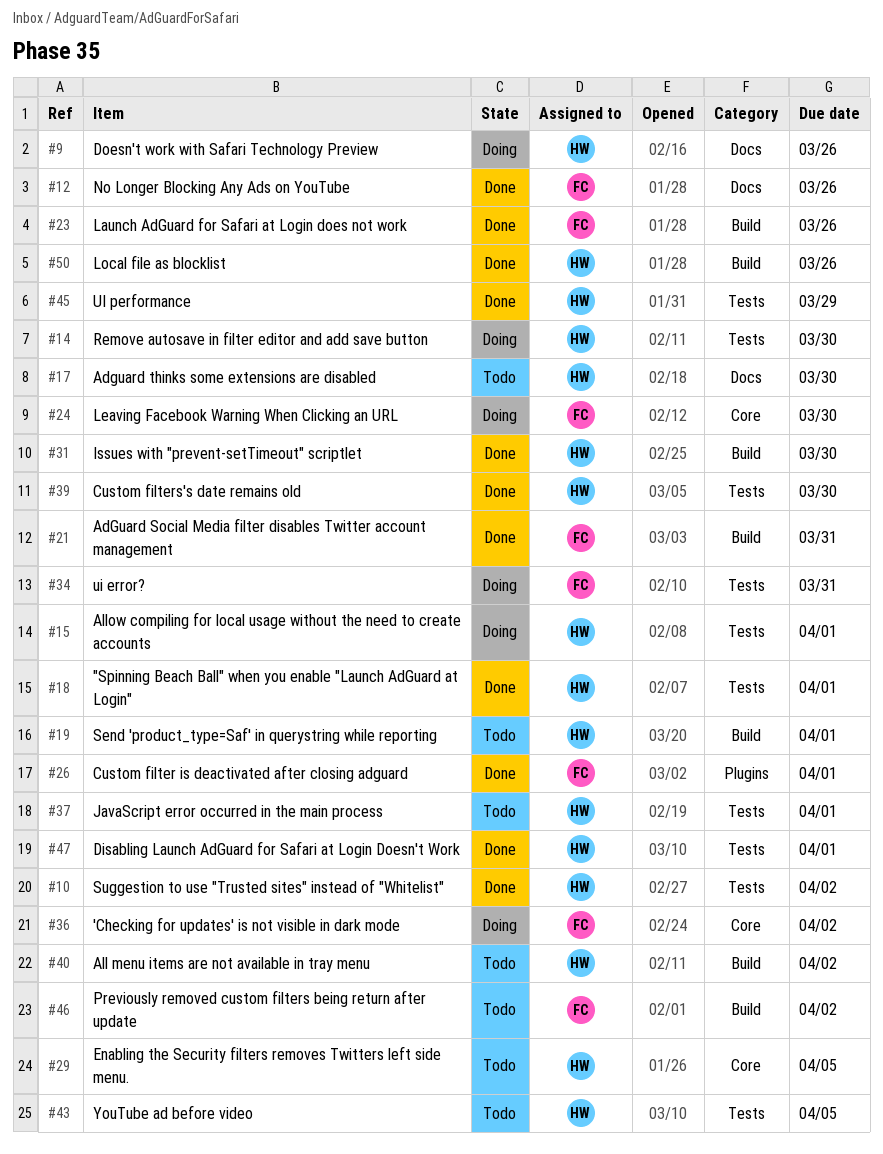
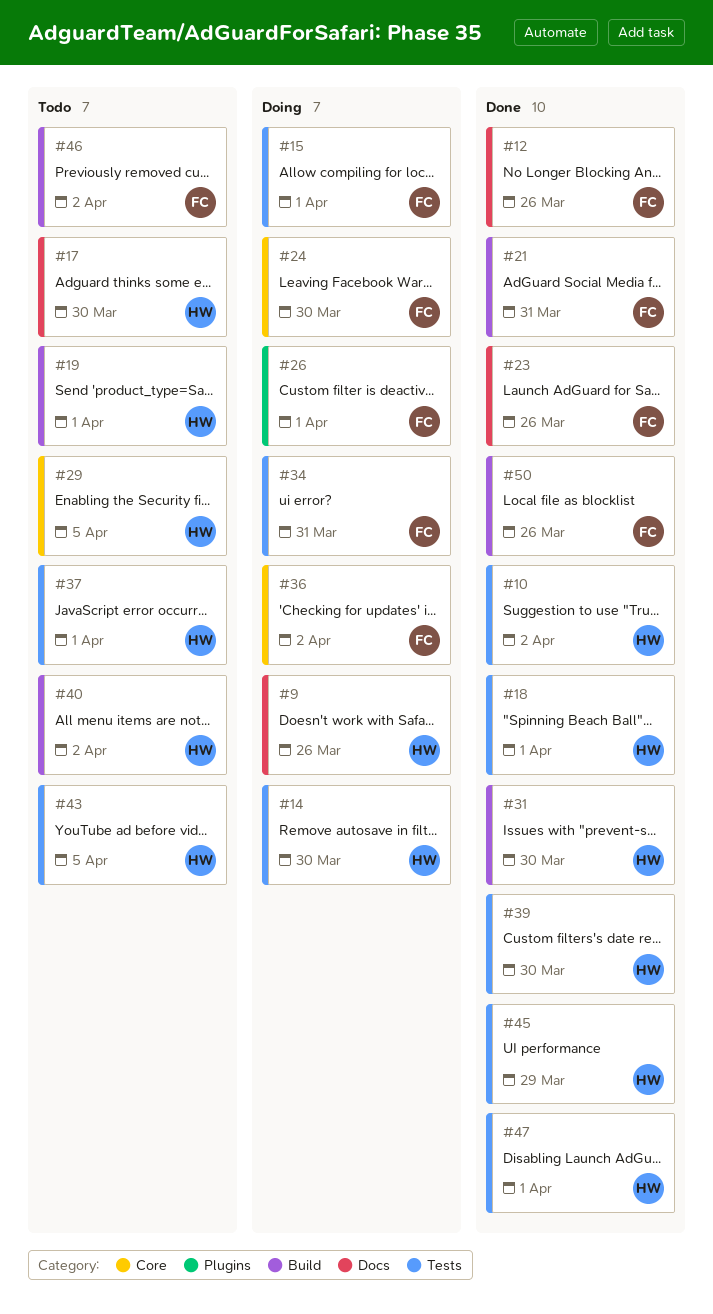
#15, owner: HW -> FC
#23, label: Build -> Docs
#26, status: Done -> Doing
#50, owner: HW -> FC

